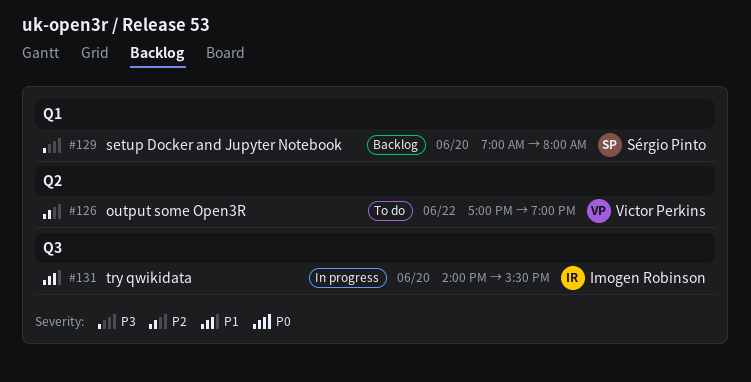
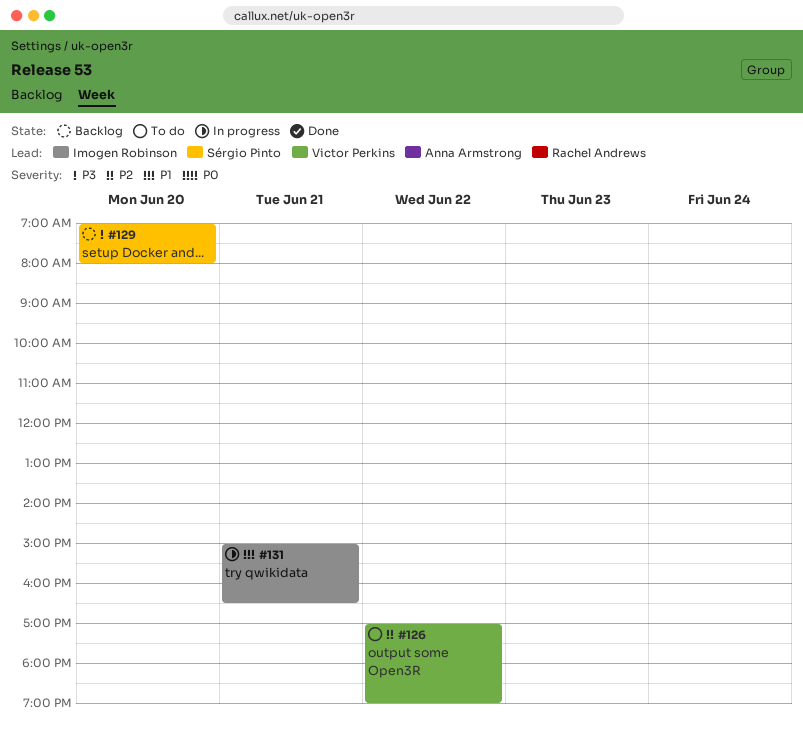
#131, day: Jun 20 -> Jun 21
#131, begins: 14:00 -> 15:00
#131, ends: 15:30 -> 16:30

